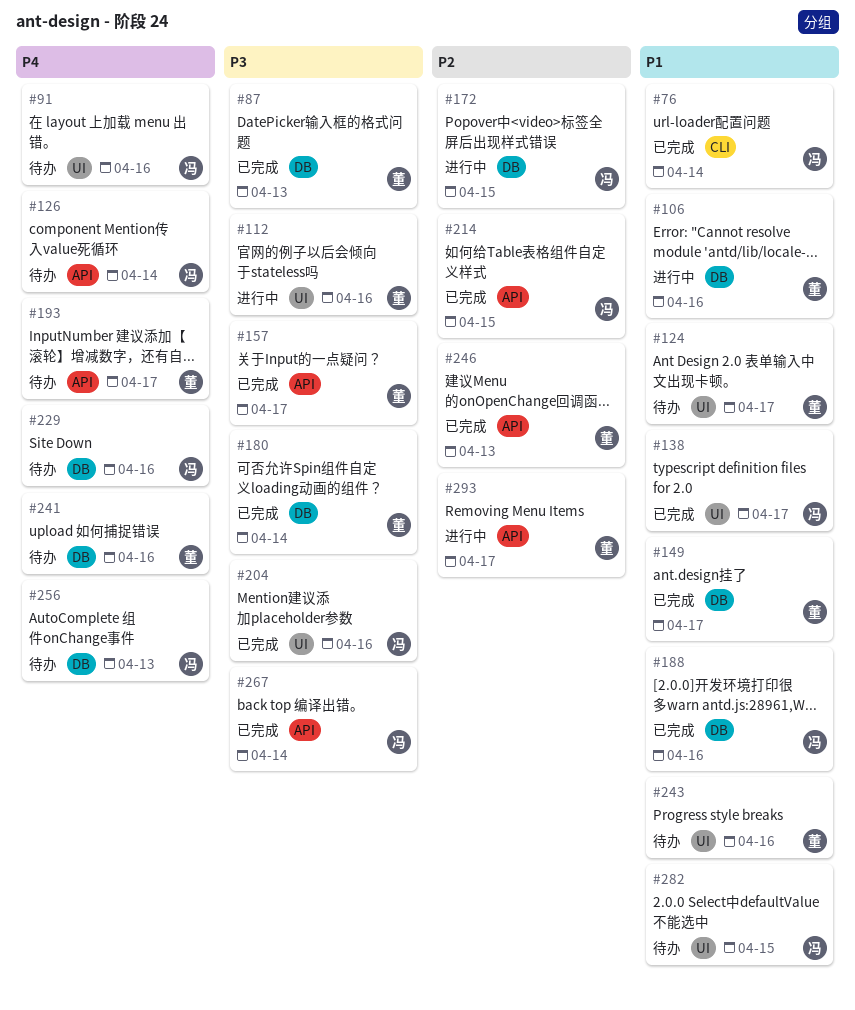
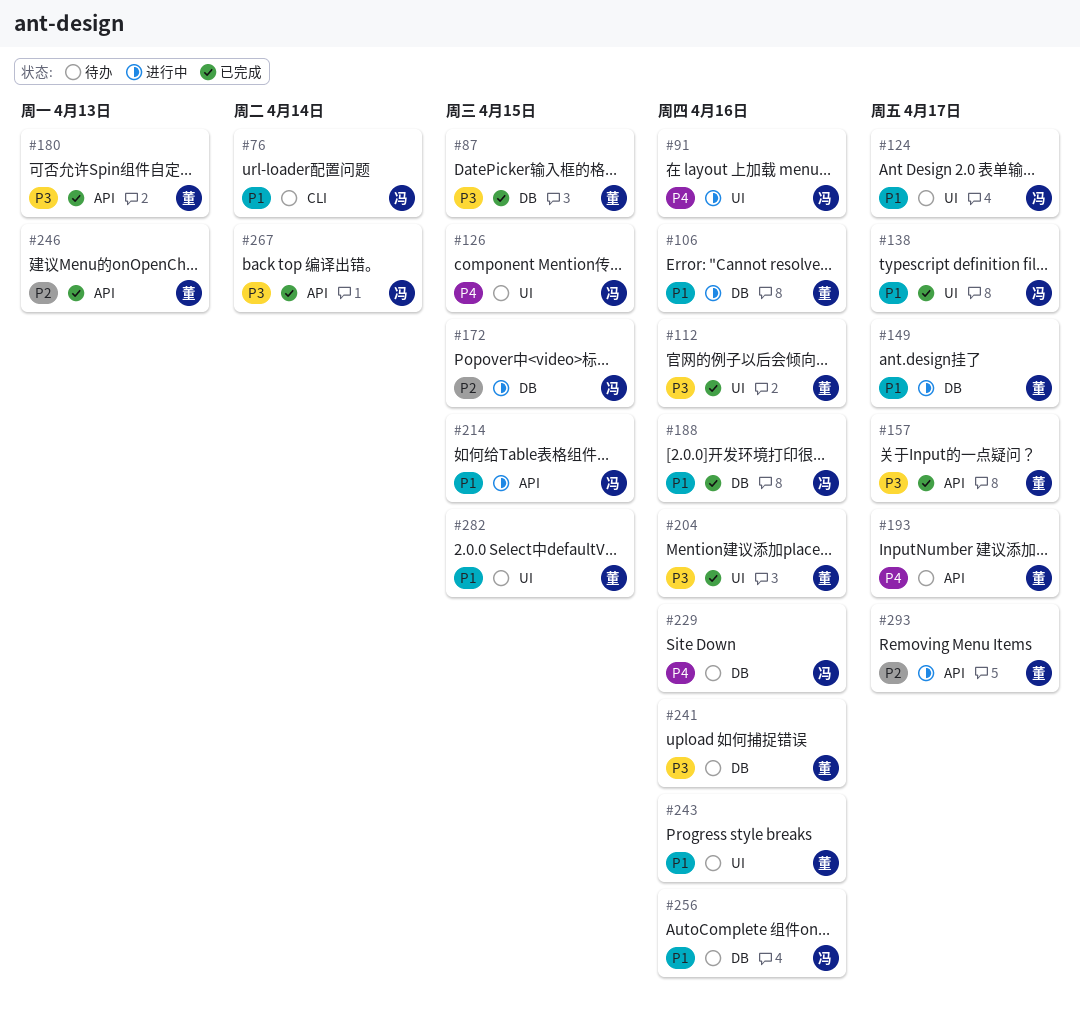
#76, status: 已完成 -> 待办
#87, due: Apr 13 -> Apr 15
#91, status: 待办 -> 进行中
#112, status: 进行中 -> 已完成
#124, owner: 董 -> 冯
#126, label: API -> UI
#126, due: Apr 14 -> Apr 15
#149, status: 已完成 -> 进行中
#180, label: DB -> API
#180, due: Apr 14 -> Apr 13
#204, owner: 冯 -> 董
#214, status: 已完成 -> 进行中
#214, priority: P2 -> P1
#241, priority: P4 -> P3
#256, priority: P4 -> P1
#256, due: Apr 13 -> Apr 16
#282, owner: 冯 -> 董

